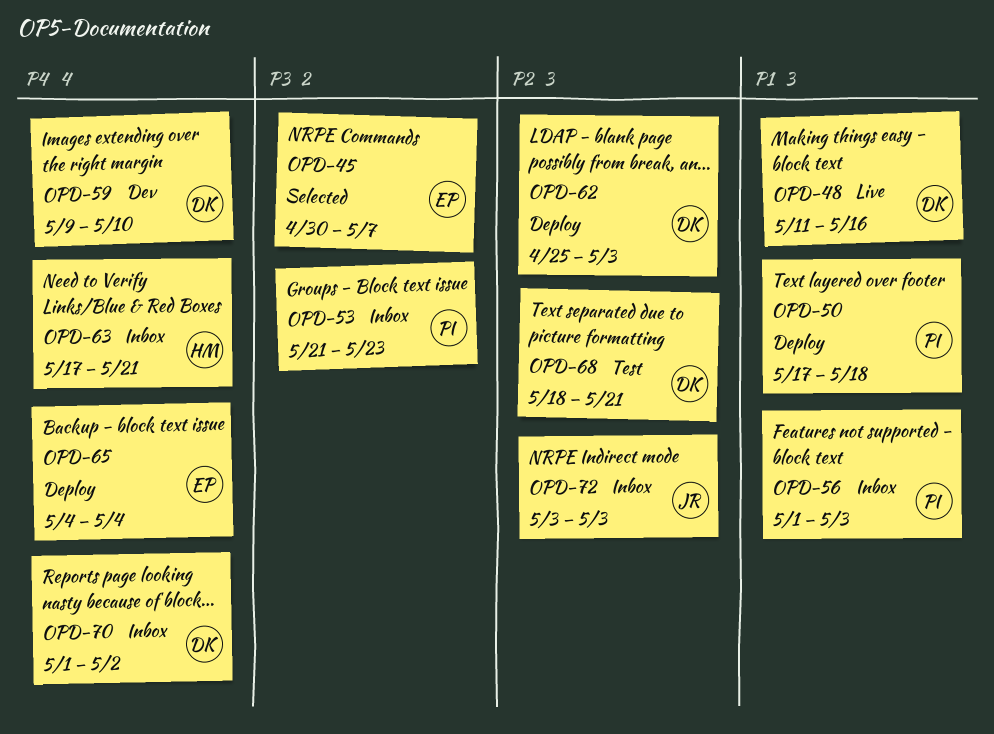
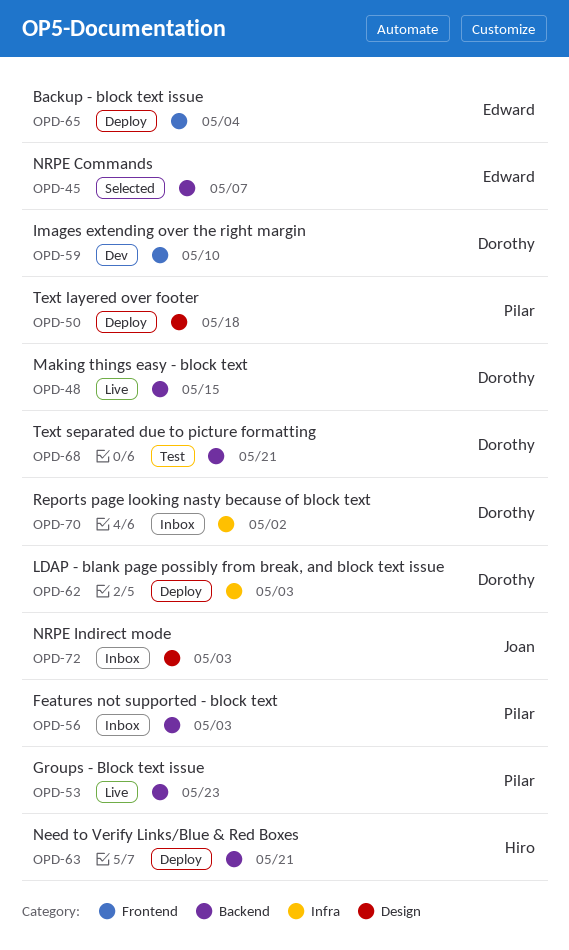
OPD-48, due: May 16 -> May 15
OPD-53, status: Inbox -> Live
OPD-63, status: Inbox -> Deploy

